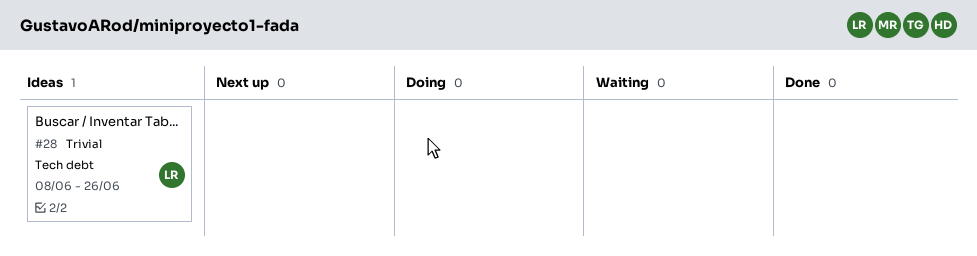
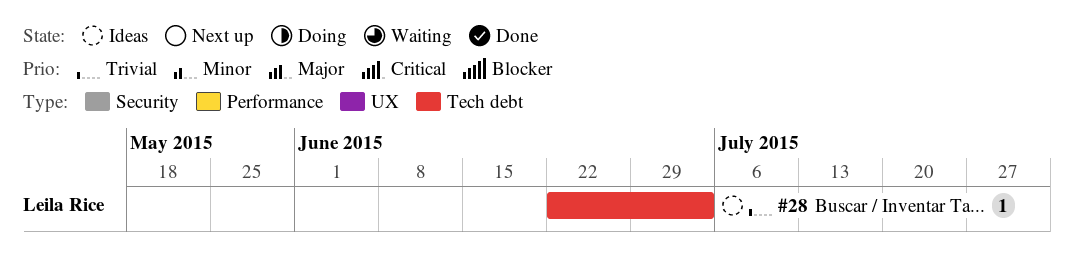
#28, start: Jun 8 -> Jun 22
#28, due: Jun 26 -> Jul 3

